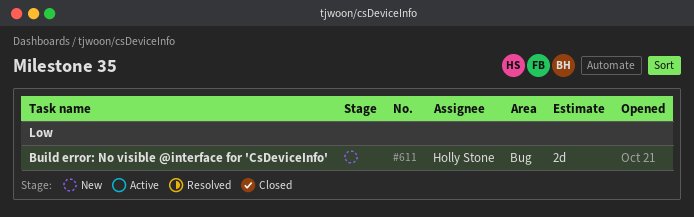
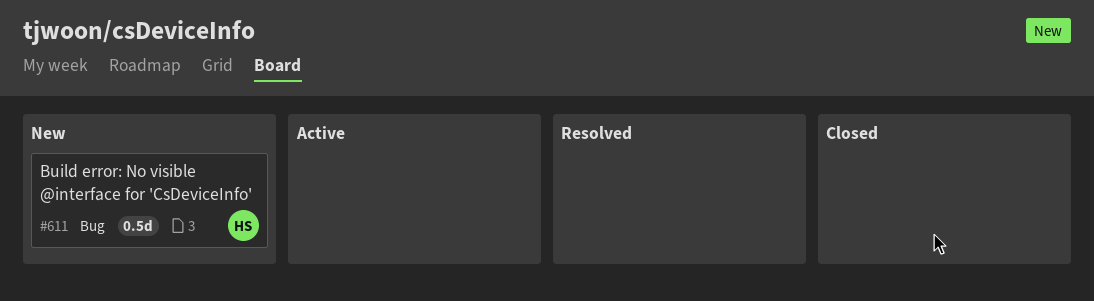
#611, estimate: 2d -> 0.5d

